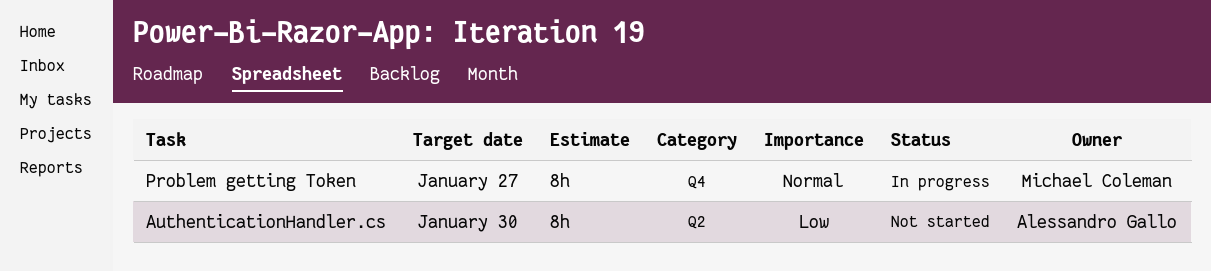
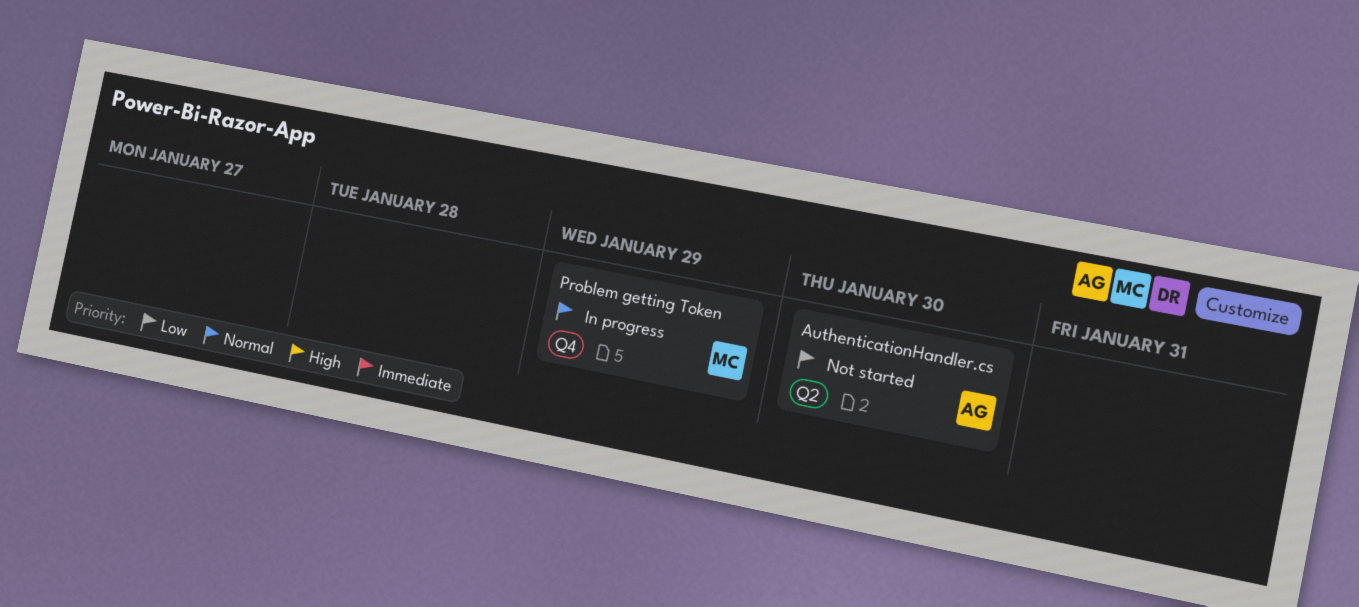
Problem getting Token, due: Jan 27 -> Jan 29

